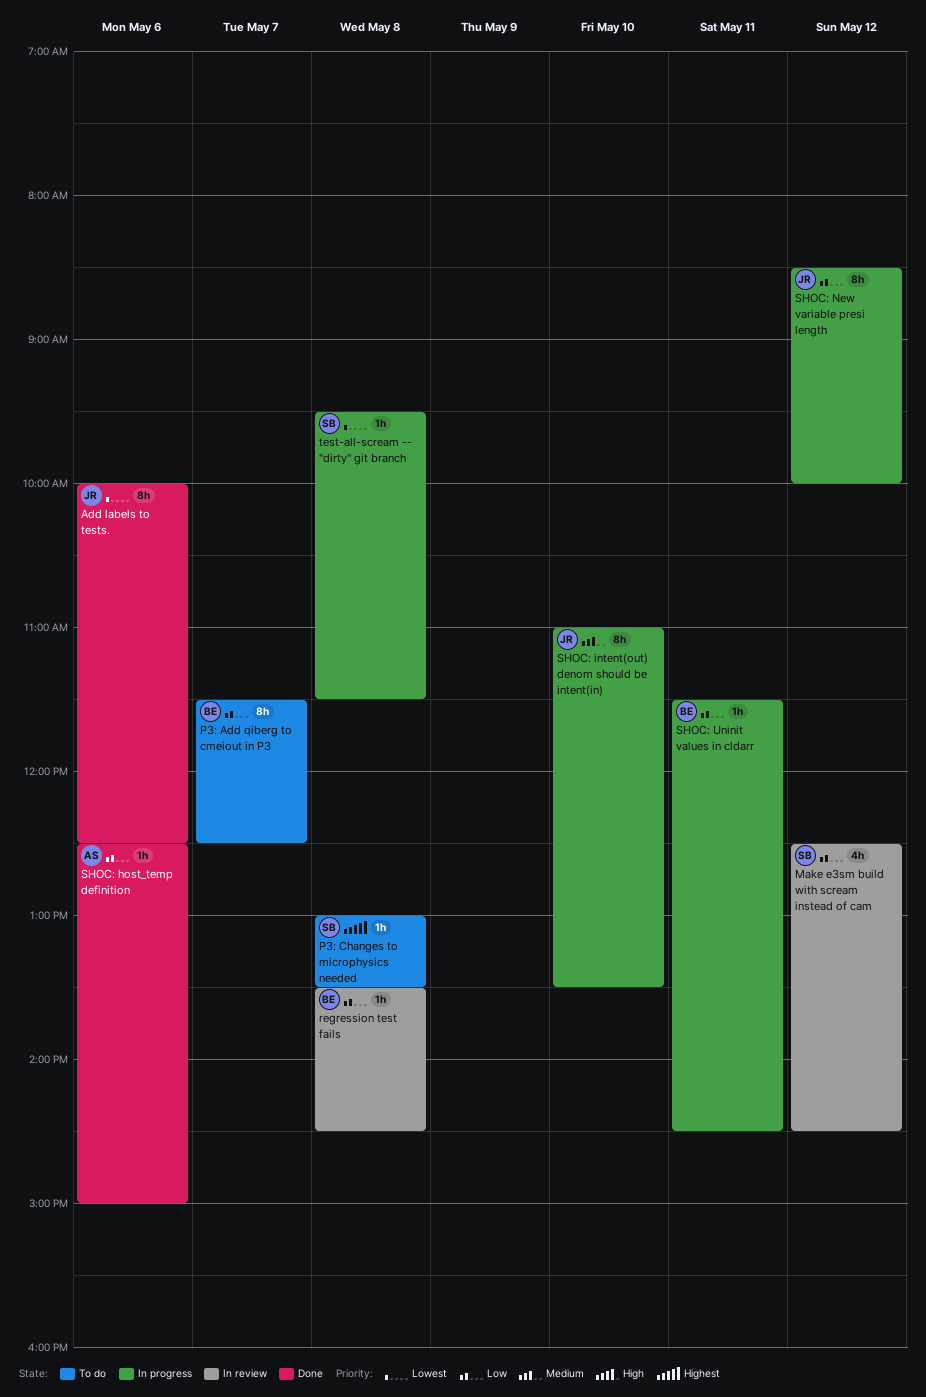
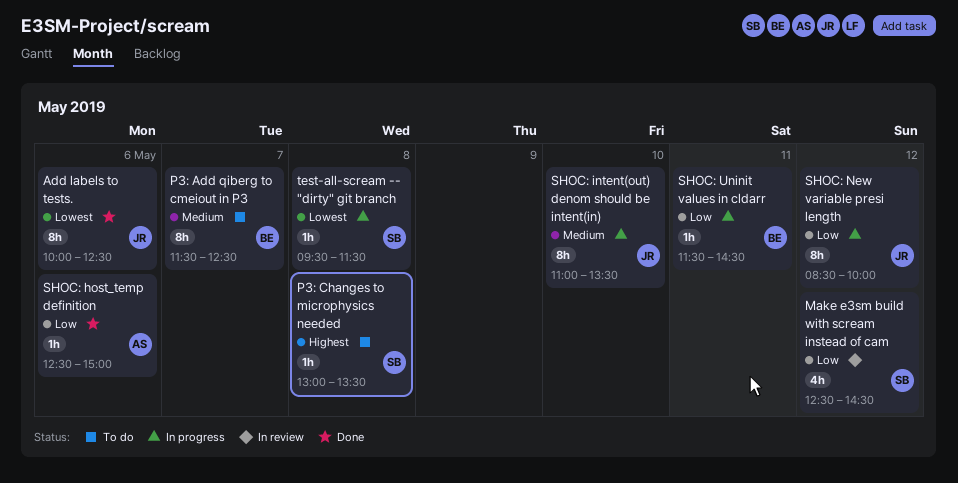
P3: Add qiberg to cmeiout in P3, priority: Low -> Medium
regression test fails: present -> none

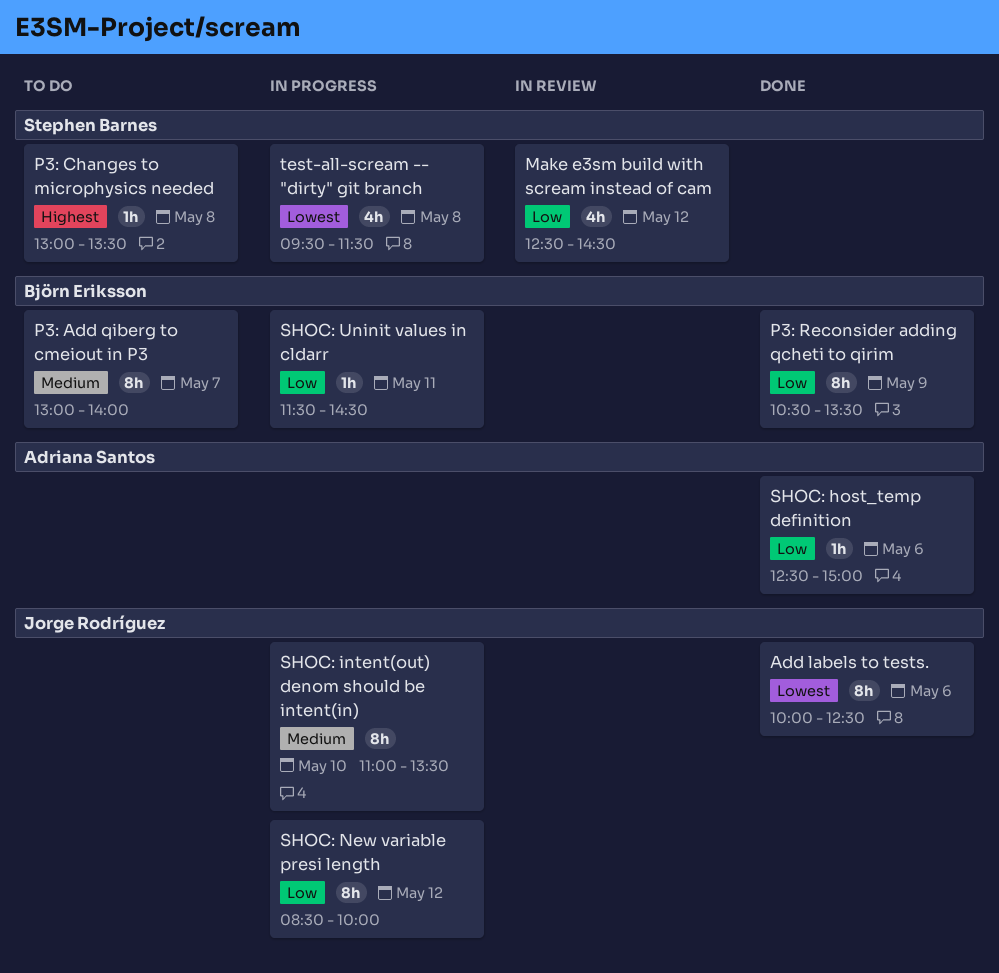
P3: Add qiberg to cmeiout in P3, begins: 11:30 -> 13:00
P3: Add qiberg to cmeiout in P3, ends: 12:30 -> 14:00
P3: Reconsider adding qcheti to qirim: none -> present
test-all-scream -- "dirty" git branch, estimate: 1h -> 4h

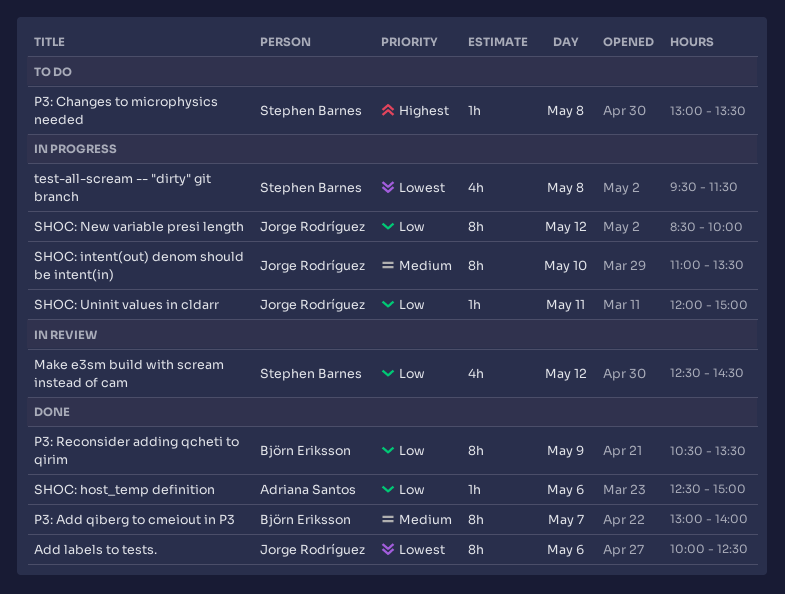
P3: Add qiberg to cmeiout in P3, status: To do -> Done
SHOC: Uninit values in cldarr, owner: Björn Eriksson -> Jorge Rodríguez
SHOC: Uninit values in cldarr, begins: 11:30 -> 12:00
SHOC: Uninit values in cldarr, ends: 14:30 -> 15:00

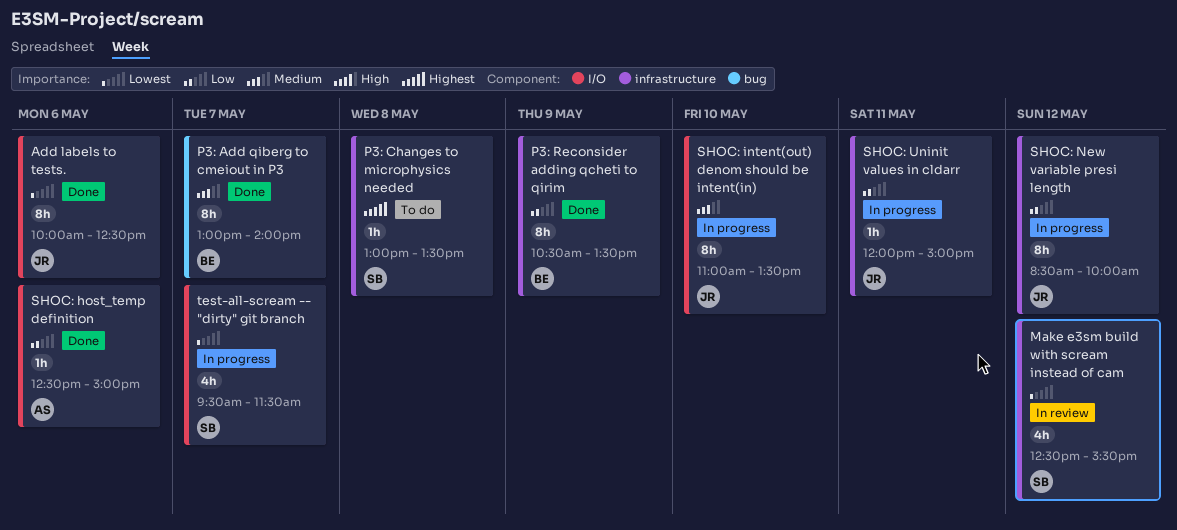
Make e3sm build with scream instead of cam, priority: Low -> Lowest
Make e3sm build with scream instead of cam, ends: 14:30 -> 15:30
test-all-scream -- "dirty" git branch, day: May 8 -> May 7

